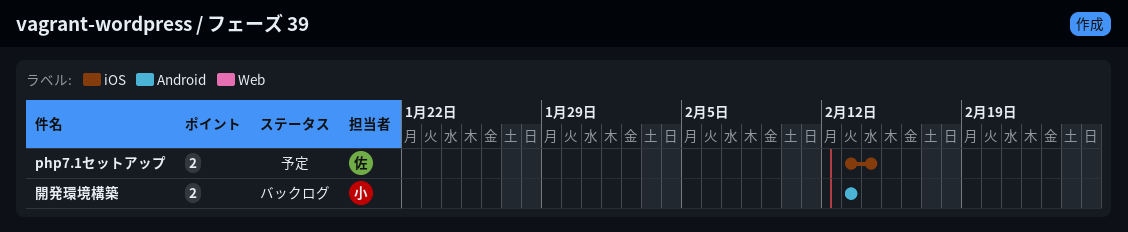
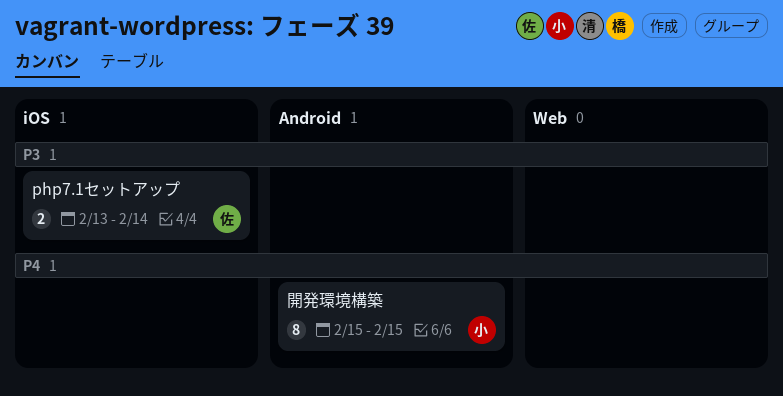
開発環境構築, estimate: 2 -> 8
開発環境構築, start: Feb 13 -> Feb 15
開発環境構築, due: Feb 13 -> Feb 15

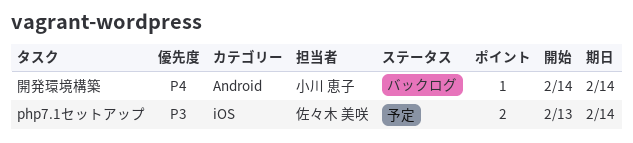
開発環境構築, estimate: 8 -> 1
開発環境構築, start: Feb 15 -> Feb 14
開発環境構築, due: Feb 15 -> Feb 14

